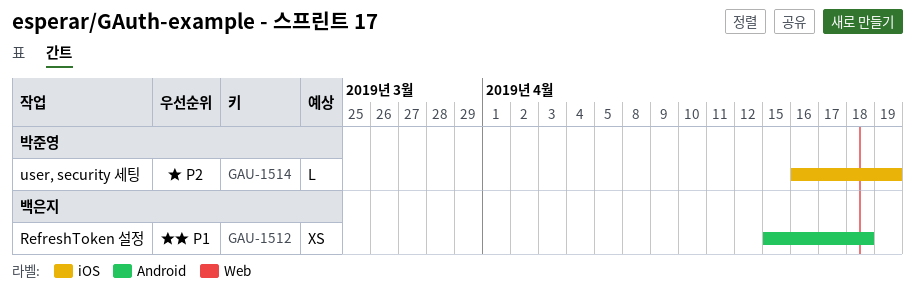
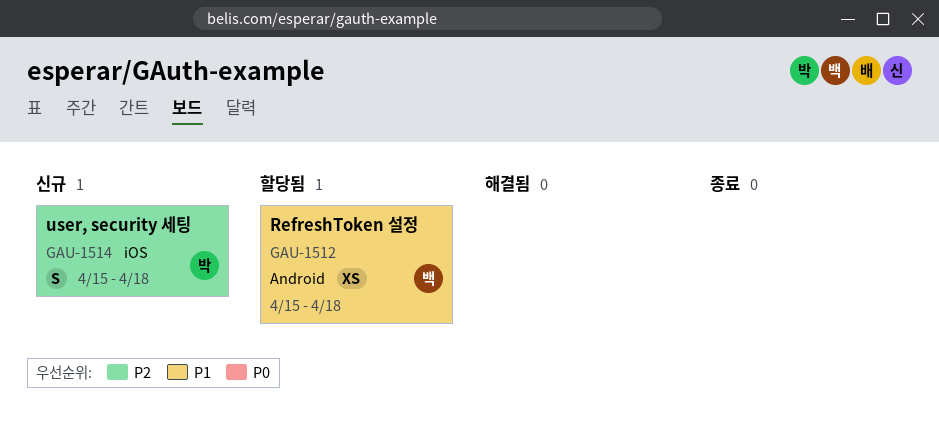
GAU-1514, estimate: L -> S
GAU-1514, start: Apr 16 -> Apr 15
GAU-1514, due: Apr 19 -> Apr 18

